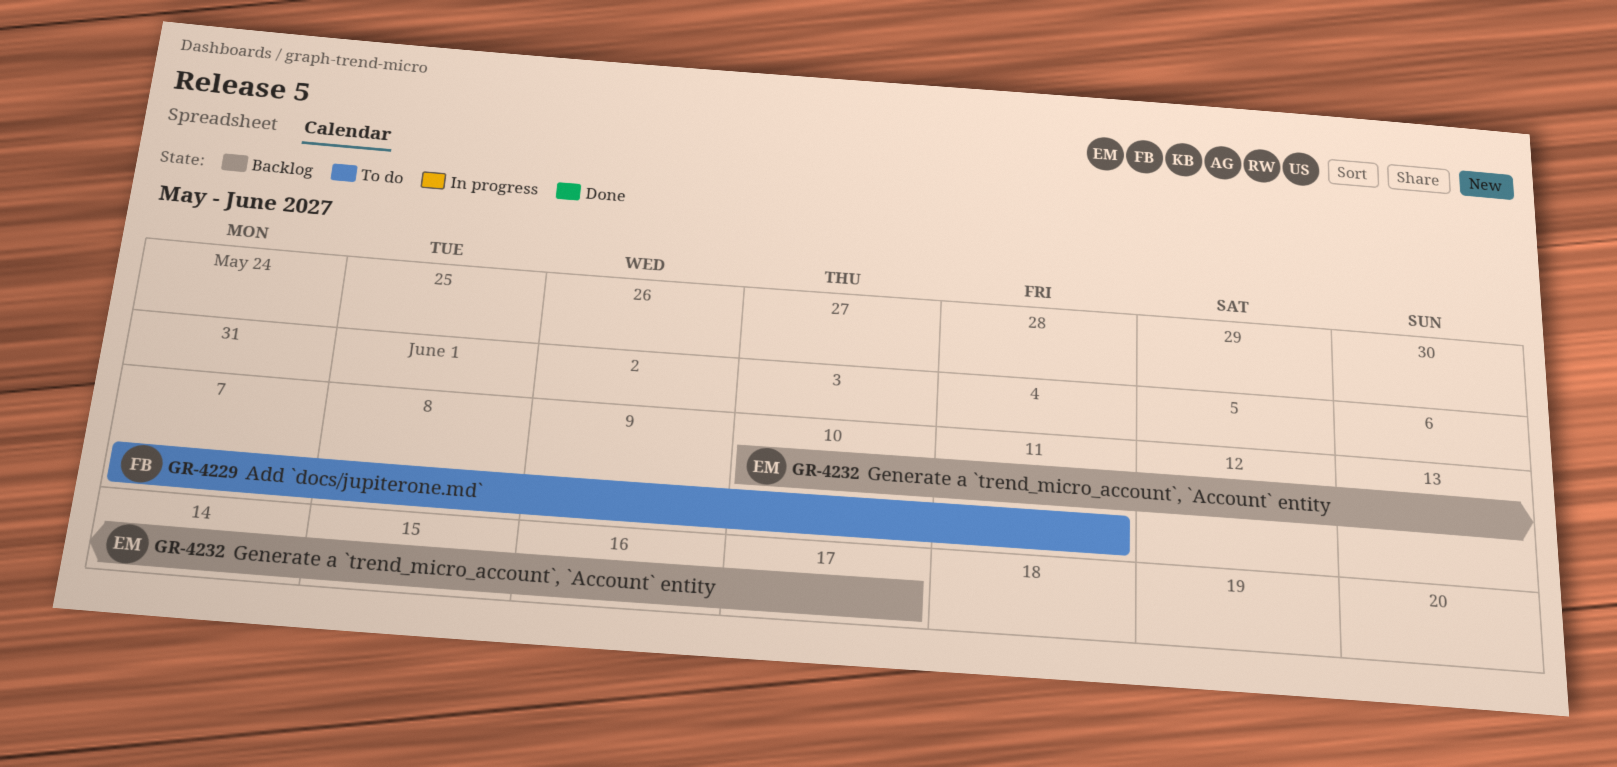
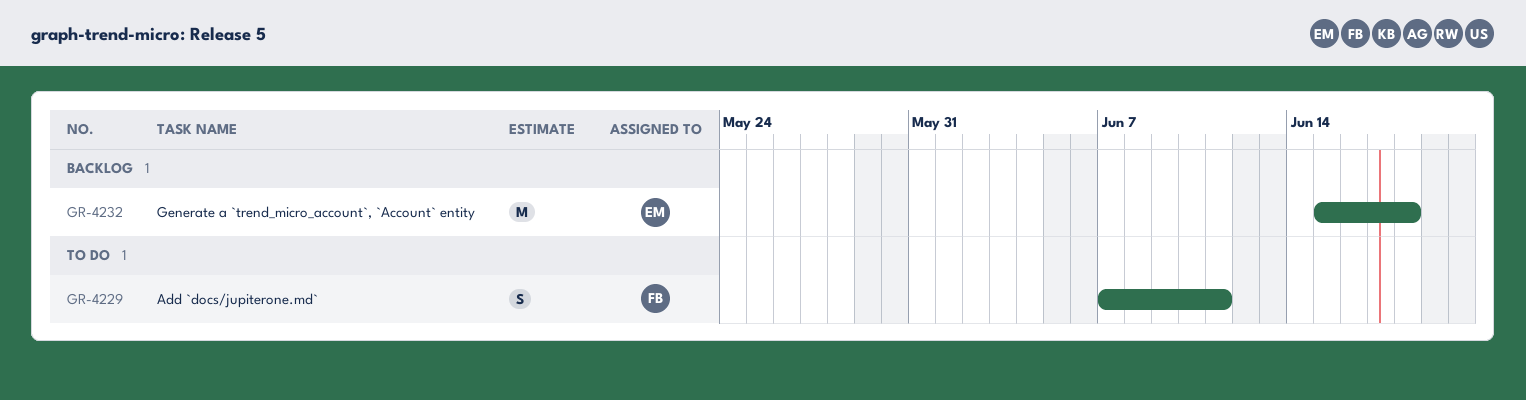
GR-4232, start: Jun 10 -> Jun 15
GR-4232, due: Jun 17 -> Jun 18

